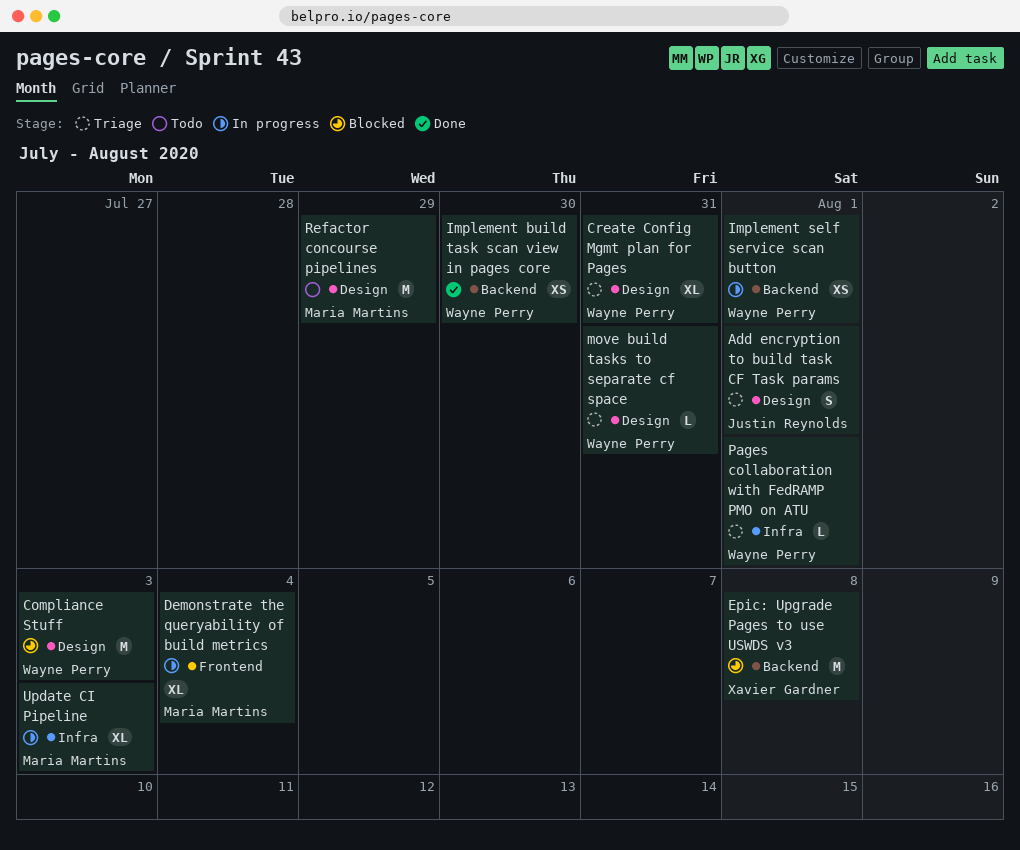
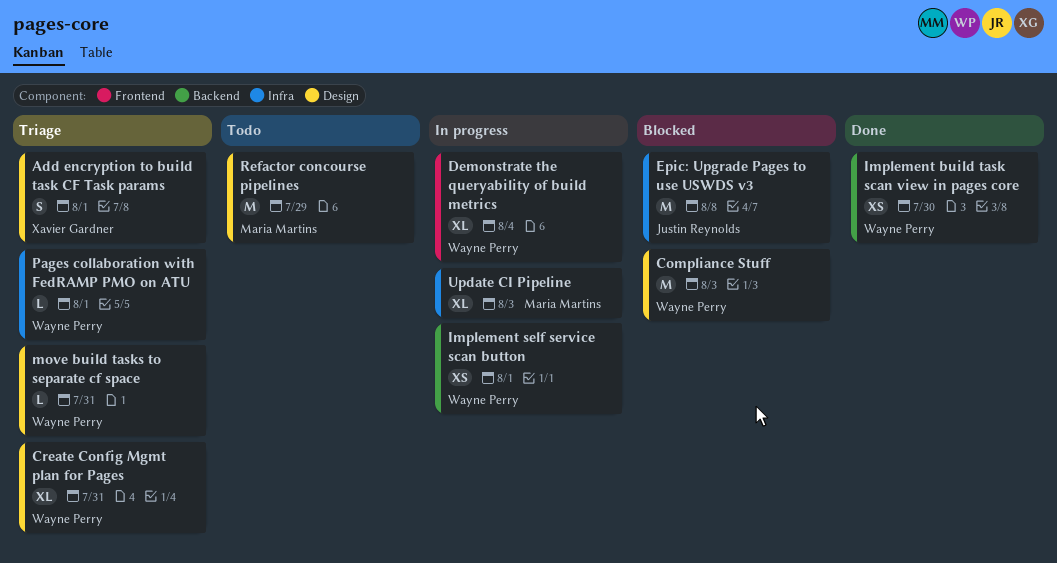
Add encryption to build task CF Task params, owner: Justin Reynolds -> Xavier Gardner
Demonstrate the queryability of build metrics, owner: Maria Martins -> Wayne Perry
Epic: Upgrade Pages to use USWDS v3, owner: Xavier Gardner -> Justin Reynolds
Epic: Upgrade Pages to use USWDS v3, label: Backend -> Infra

